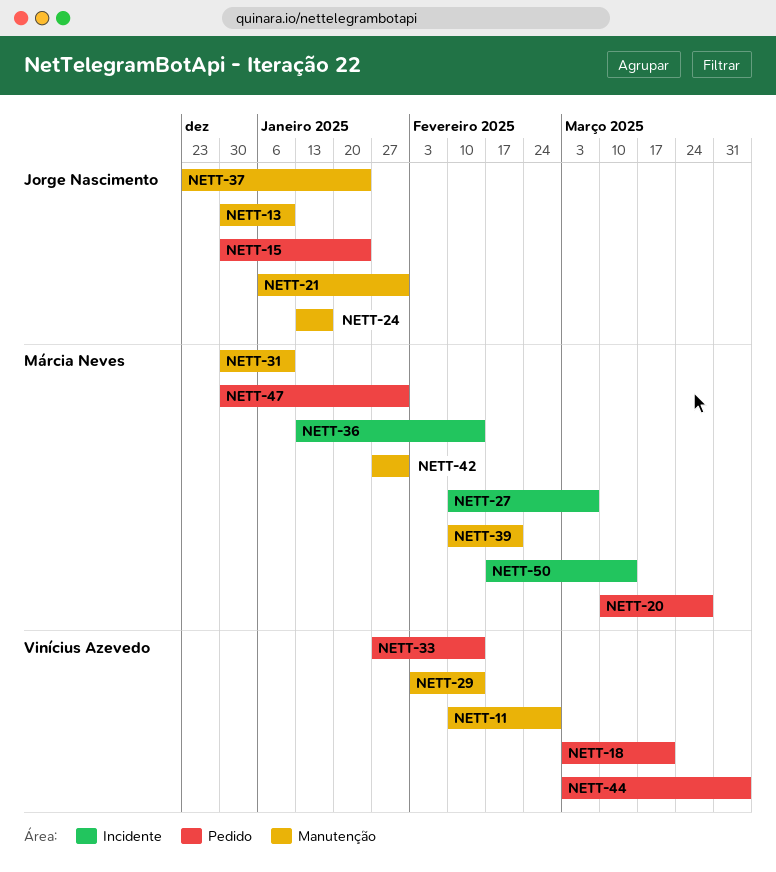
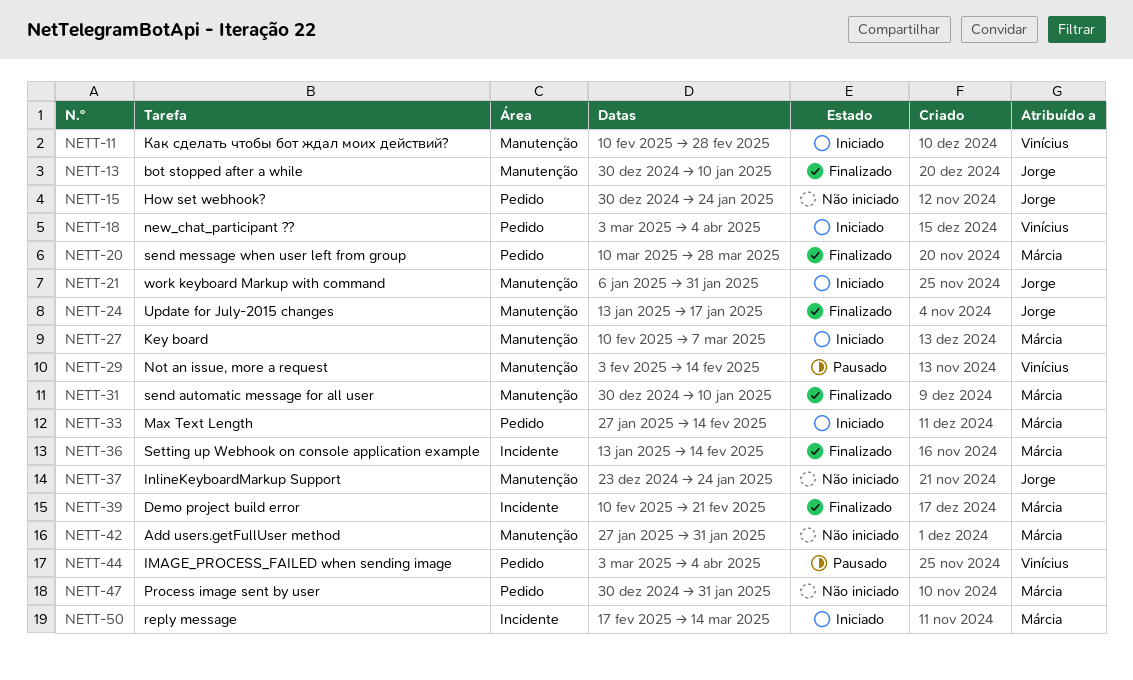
NETT-18, due: Mar 21 -> Apr 4
NETT-27, label: Incidente -> Manutenção
NETT-33, owner: Vinícius Azevedo -> Márcia Neves
NETT-39, label: Manutenção -> Incidente

